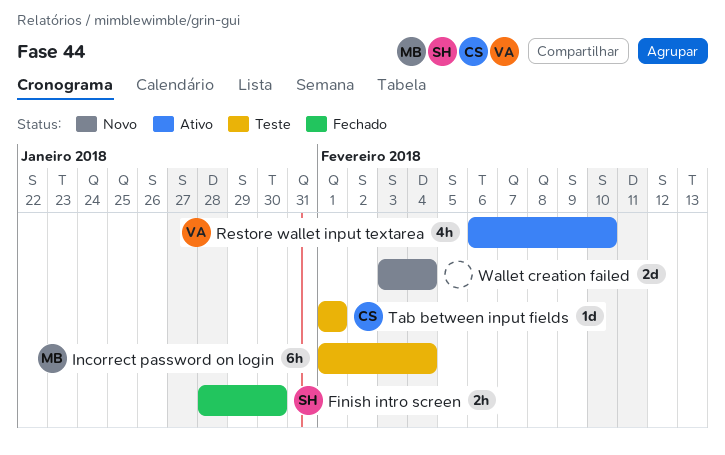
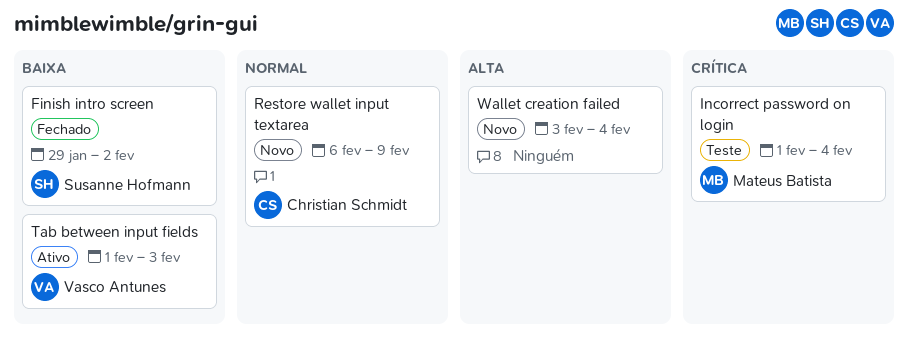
Finish intro screen, start: Jan 28 -> Jan 29
Finish intro screen, due: Jan 30 -> Feb 2
Restore wallet input textarea, status: Ativo -> Novo
Restore wallet input textarea, owner: Vasco Antunes -> Christian Schmidt
Restore wallet input textarea, due: Feb 10 -> Feb 9
Tab between input fields, status: Teste -> Ativo
Tab between input fields, owner: Christian Schmidt -> Vasco Antunes
Tab between input fields, due: Feb 1 -> Feb 3

